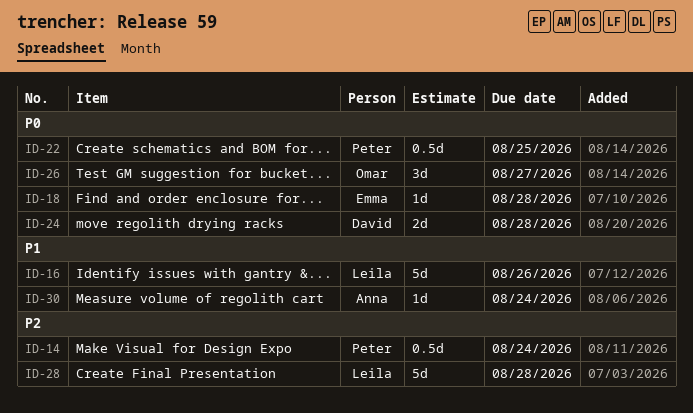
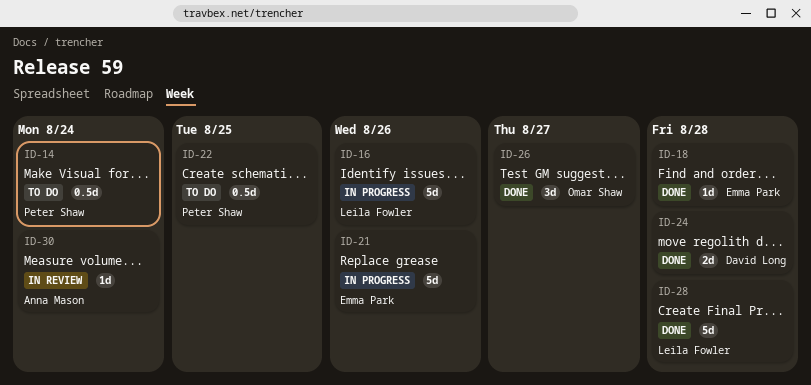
ID-21: none -> present

